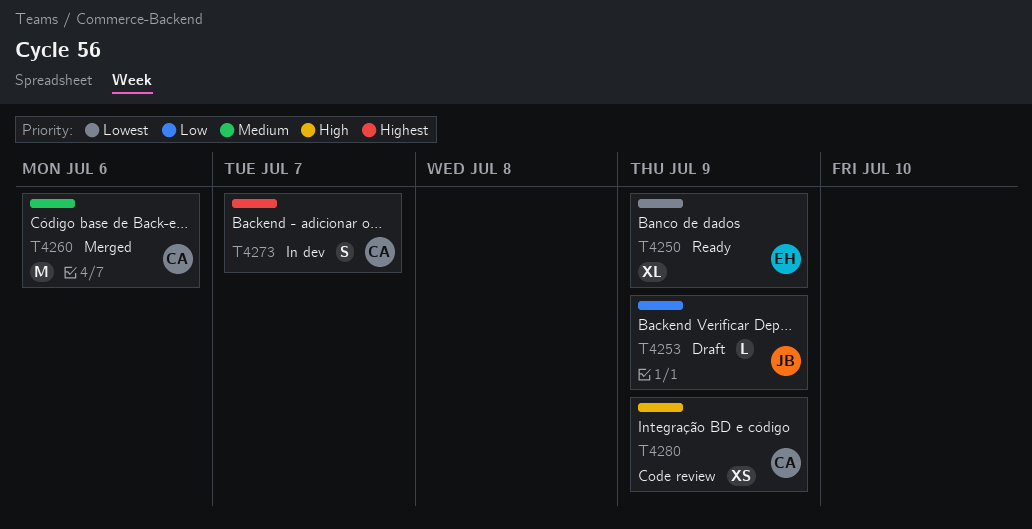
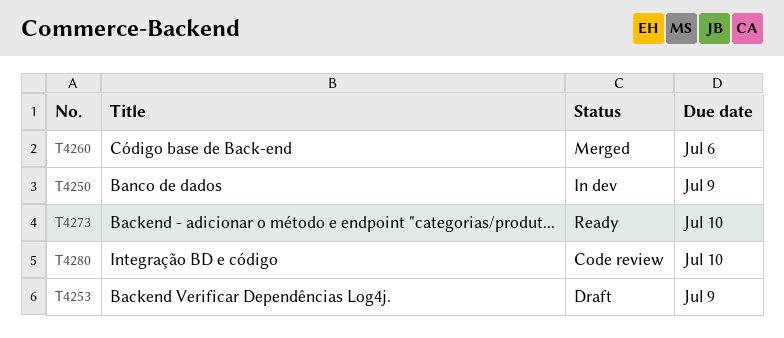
T4250, status: Ready -> In dev
T4273, status: In dev -> Ready
T4273, due: Jul 7 -> Jul 10
T4280, due: Jul 9 -> Jul 10

